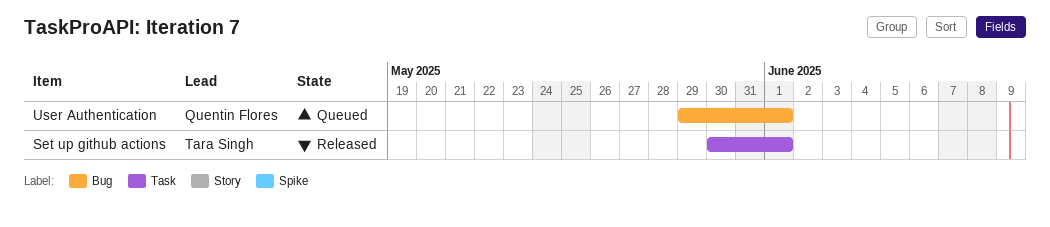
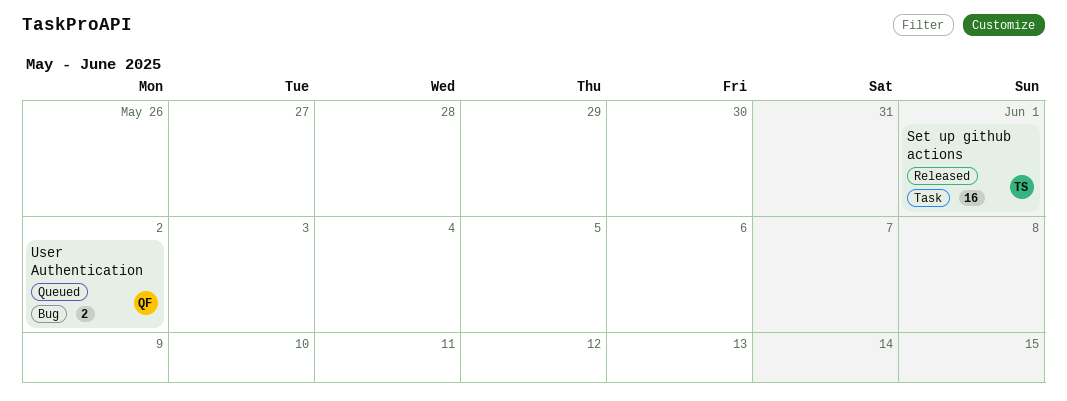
User Authentication, due: Jun 1 -> Jun 2

